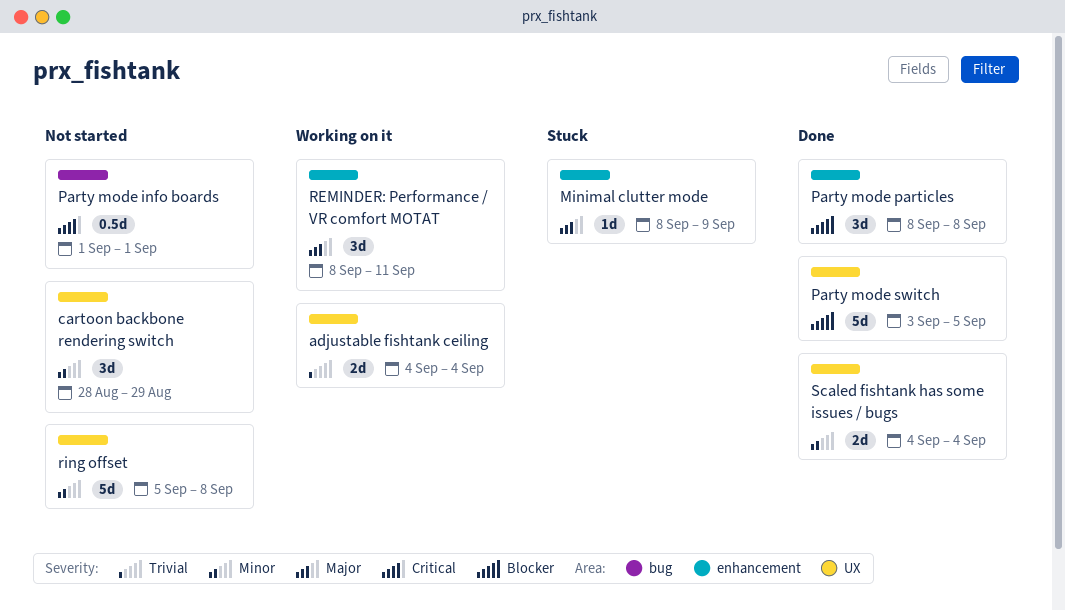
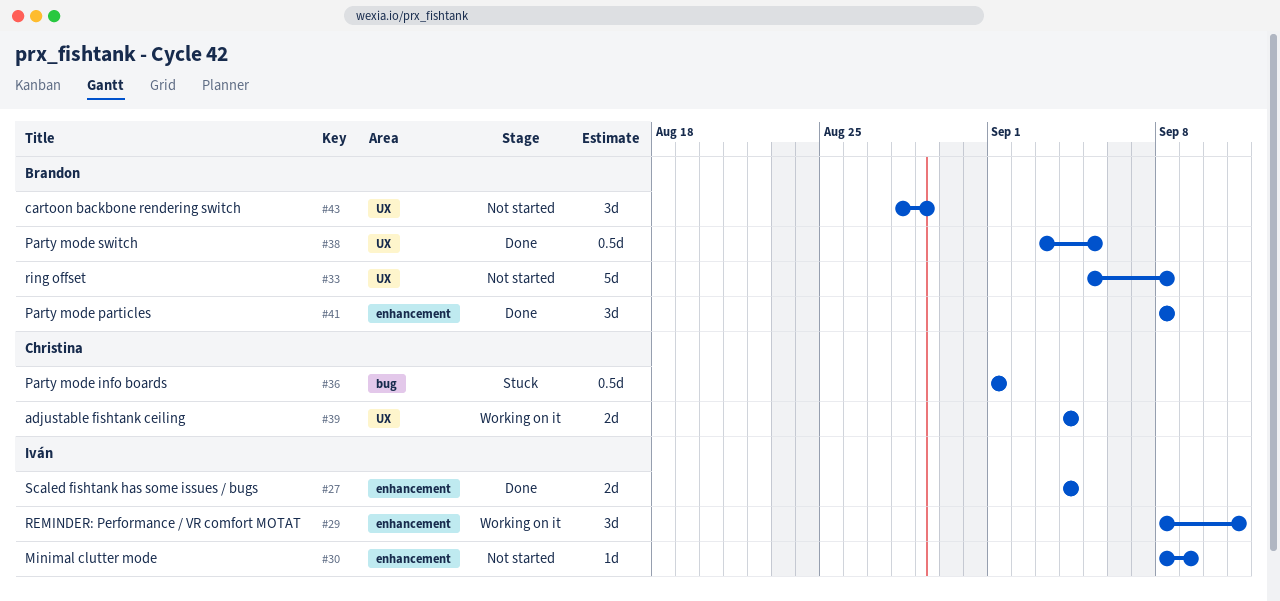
Minimal clutter mode, status: Stuck -> Not started
Party mode info boards, status: Not started -> Stuck
Party mode switch, estimate: 5d -> 0.5d
Scaled fishtank has some issues / bugs, label: UX -> enhancement

